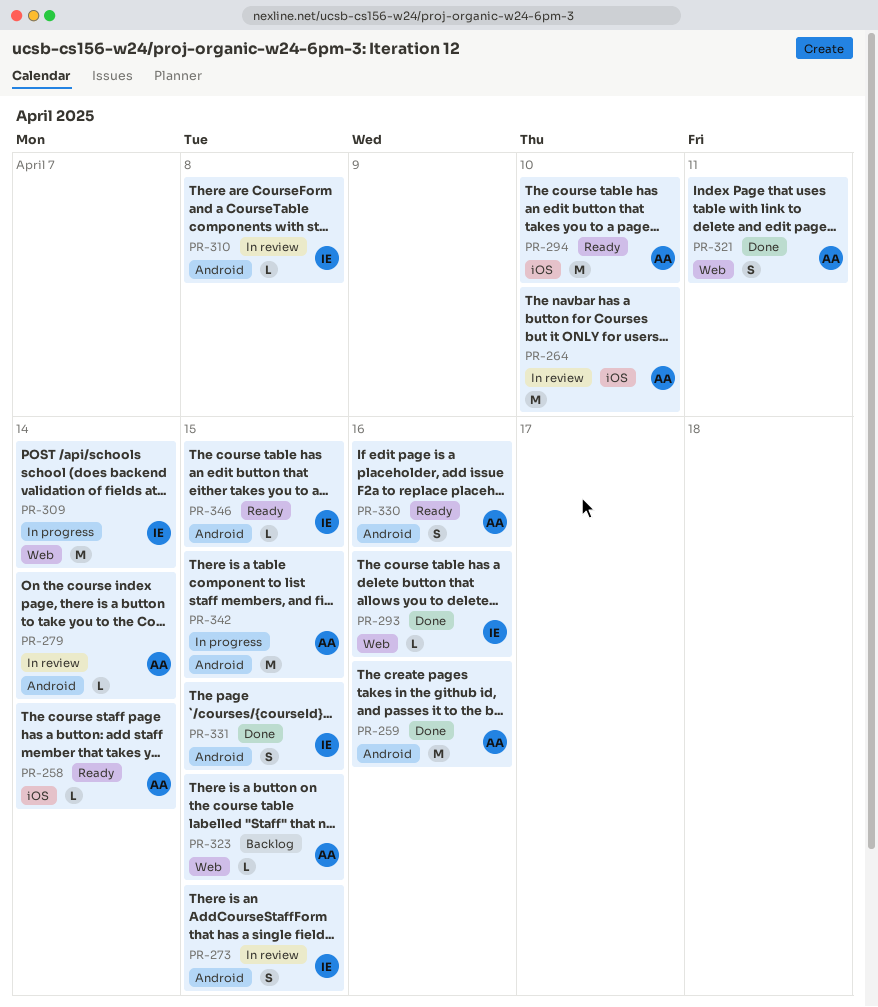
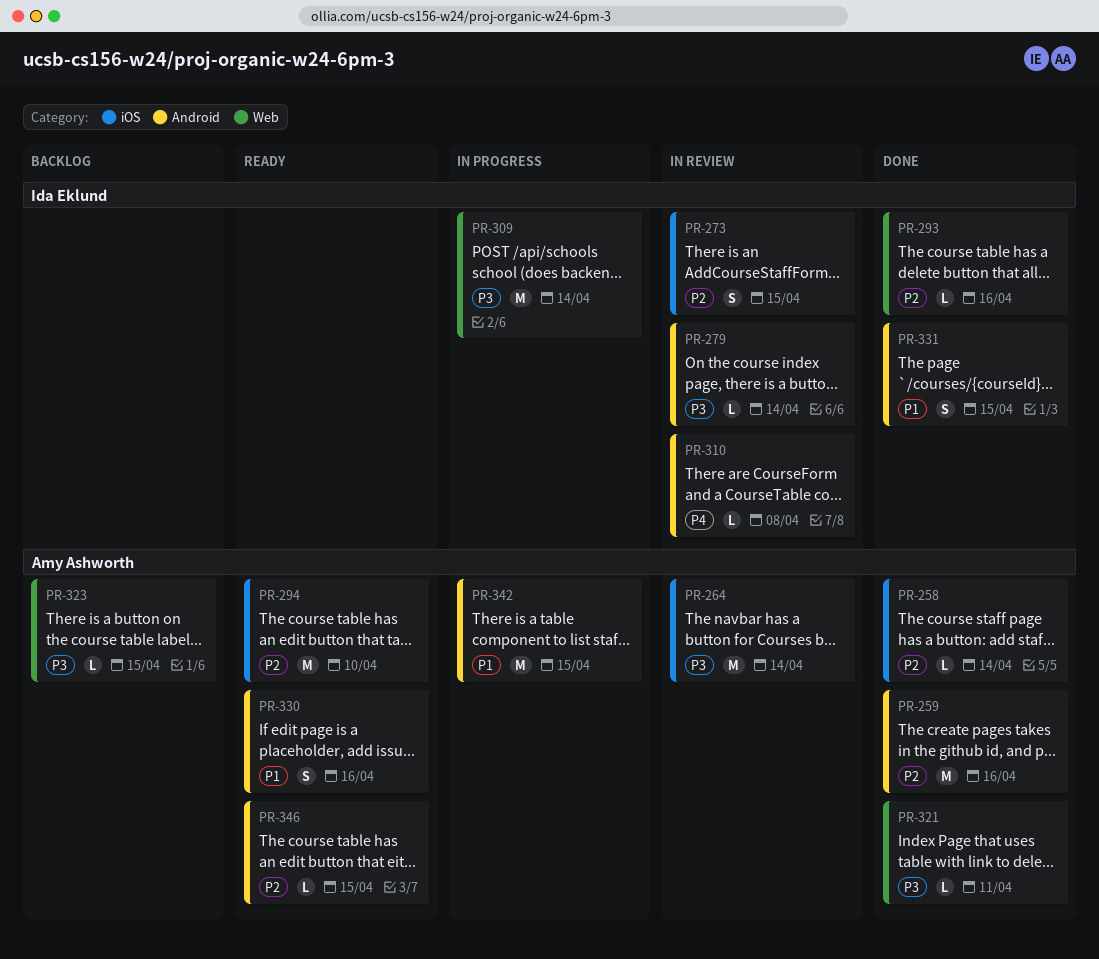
PR-258, status: Ready -> Done
PR-264, due: Apr 10 -> Apr 14
PR-273, label: Android -> iOS
PR-279, owner: Amy Ashworth -> Ida Eklund
PR-321, estimate: S -> L
PR-346, owner: Ida Eklund -> Amy Ashworth

